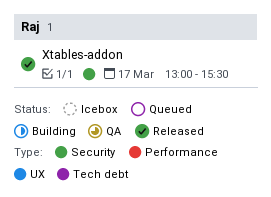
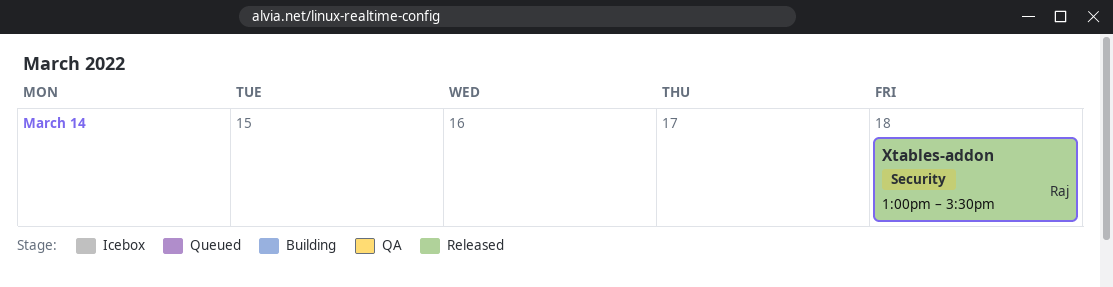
Xtables-addon, day: Mar 17 -> Mar 18

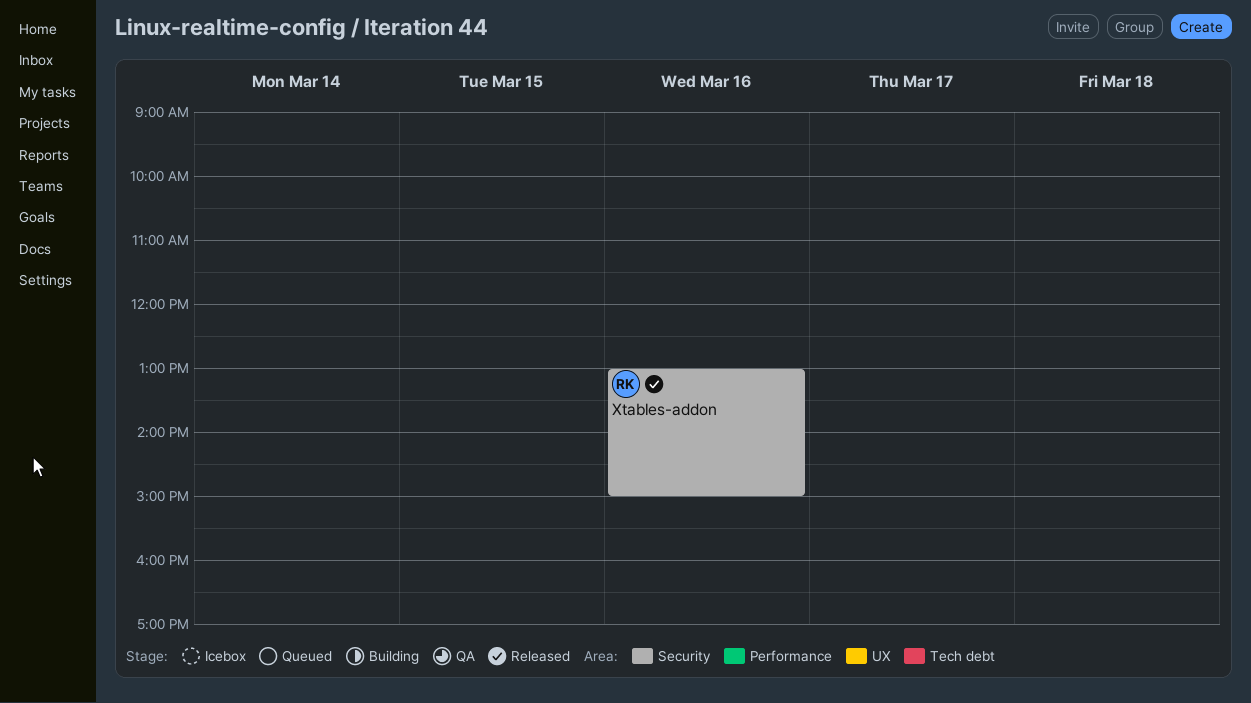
Xtables-addon, day: Mar 18 -> Mar 16
Xtables-addon, ends: 15:30 -> 15:00

